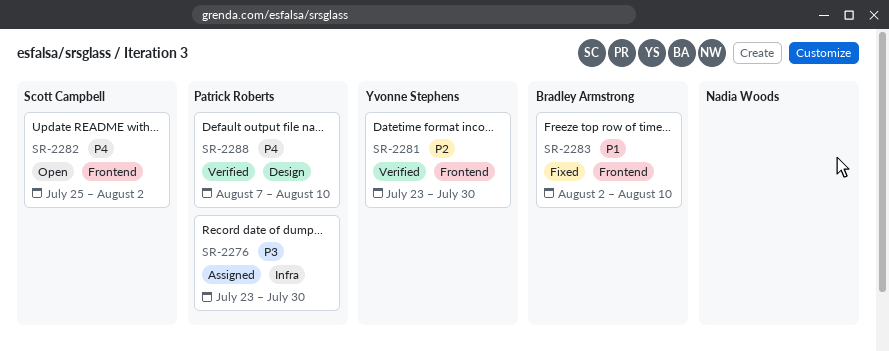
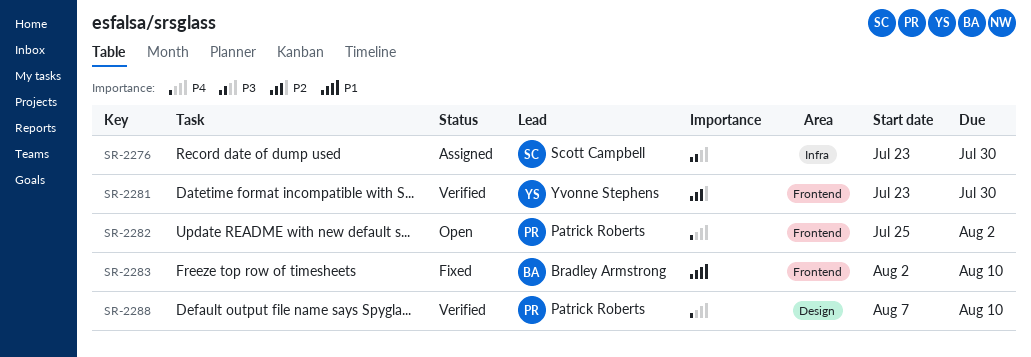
SR-2276, owner: Patrick Roberts -> Scott Campbell
SR-2282, owner: Scott Campbell -> Patrick Roberts

